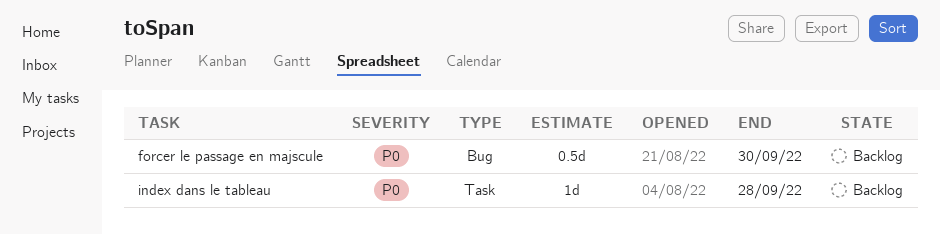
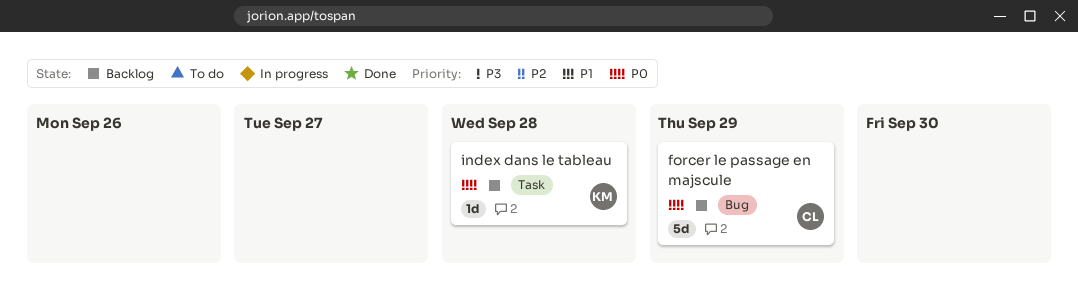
forcer le passage en majscule, estimate: 0.5d -> 5d
forcer le passage en majscule, due: Sep 30 -> Sep 29

